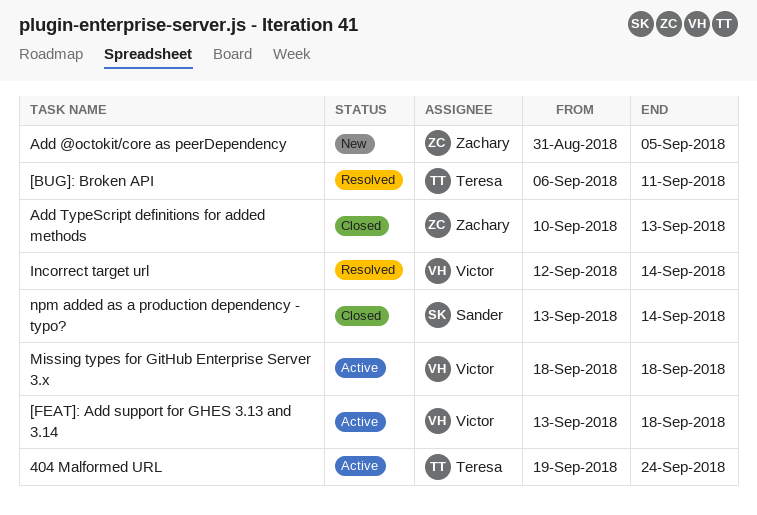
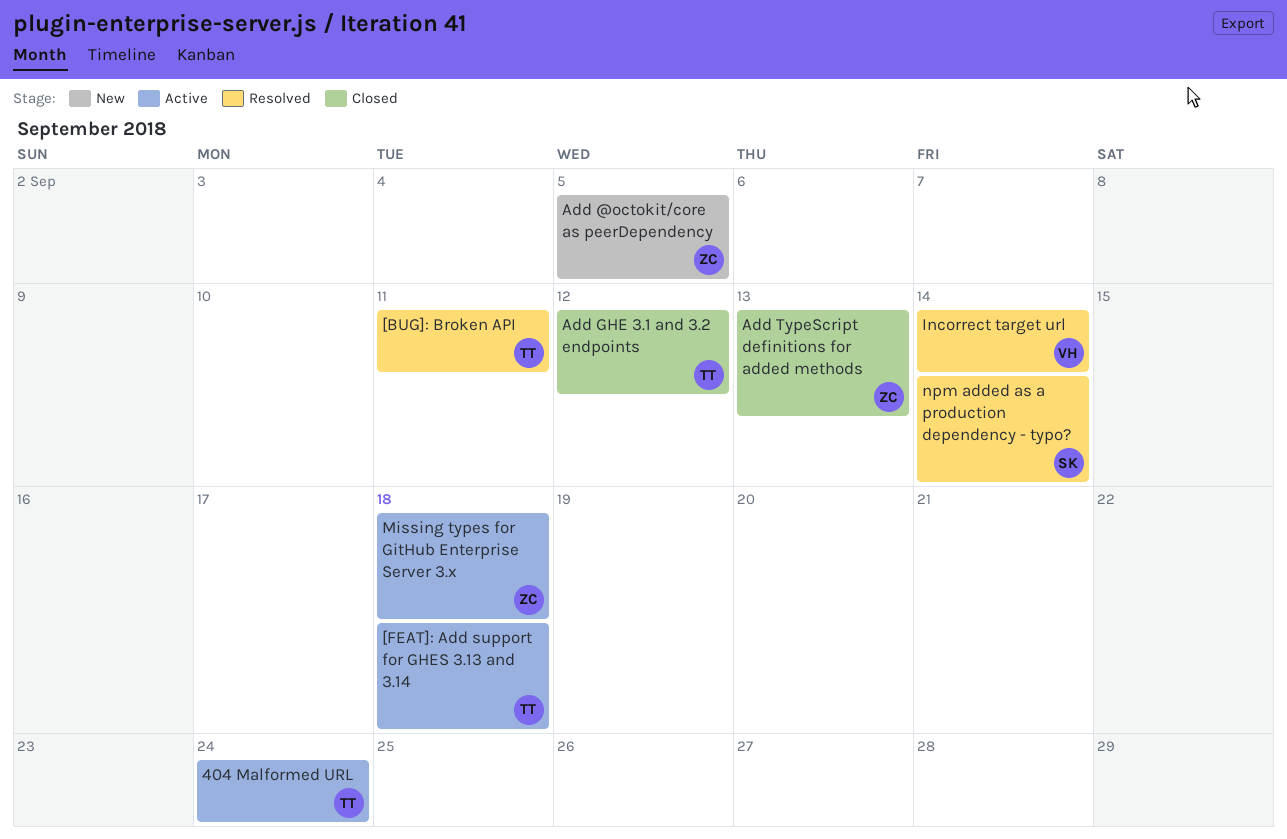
[FEAT]: Add support for GHES 3.13 and 3.14, owner: Victor -> Teresa
Add GHE 3.1 and 3.2 endpoints: none -> present
Missing types for GitHub Enterprise Server 3.x, owner: Victor -> Zachary
npm added as a production dependency - typo?, status: Closed -> Resolved

